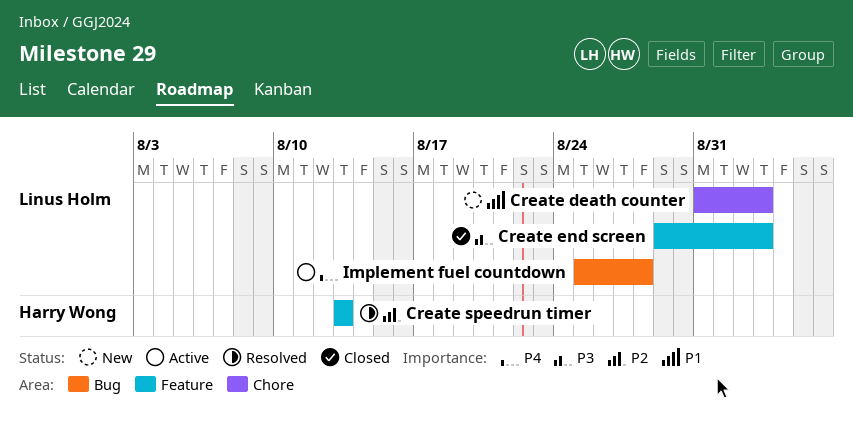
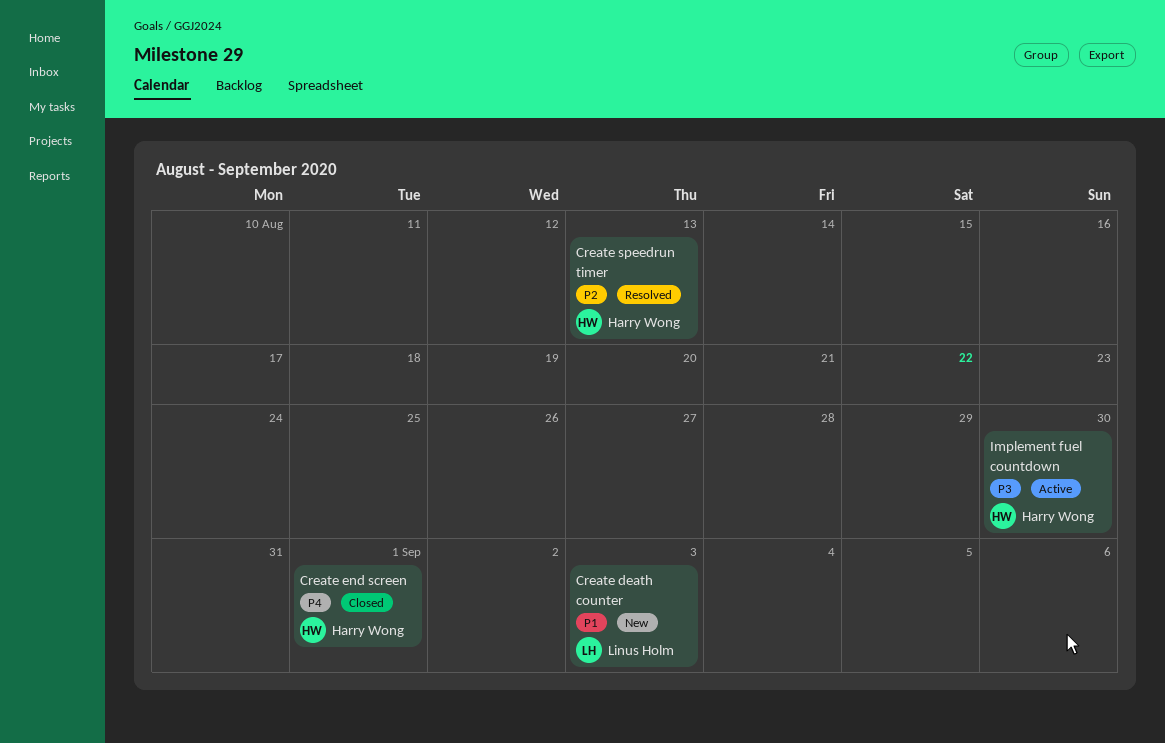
Create end screen, owner: Linus Holm -> Harry Wong
Create end screen, priority: P3 -> P4
Create end screen, due: Sep 3 -> Sep 1
Implement fuel countdown, owner: Linus Holm -> Harry Wong
Implement fuel countdown, priority: P4 -> P3
Implement fuel countdown, due: Aug 28 -> Aug 30

